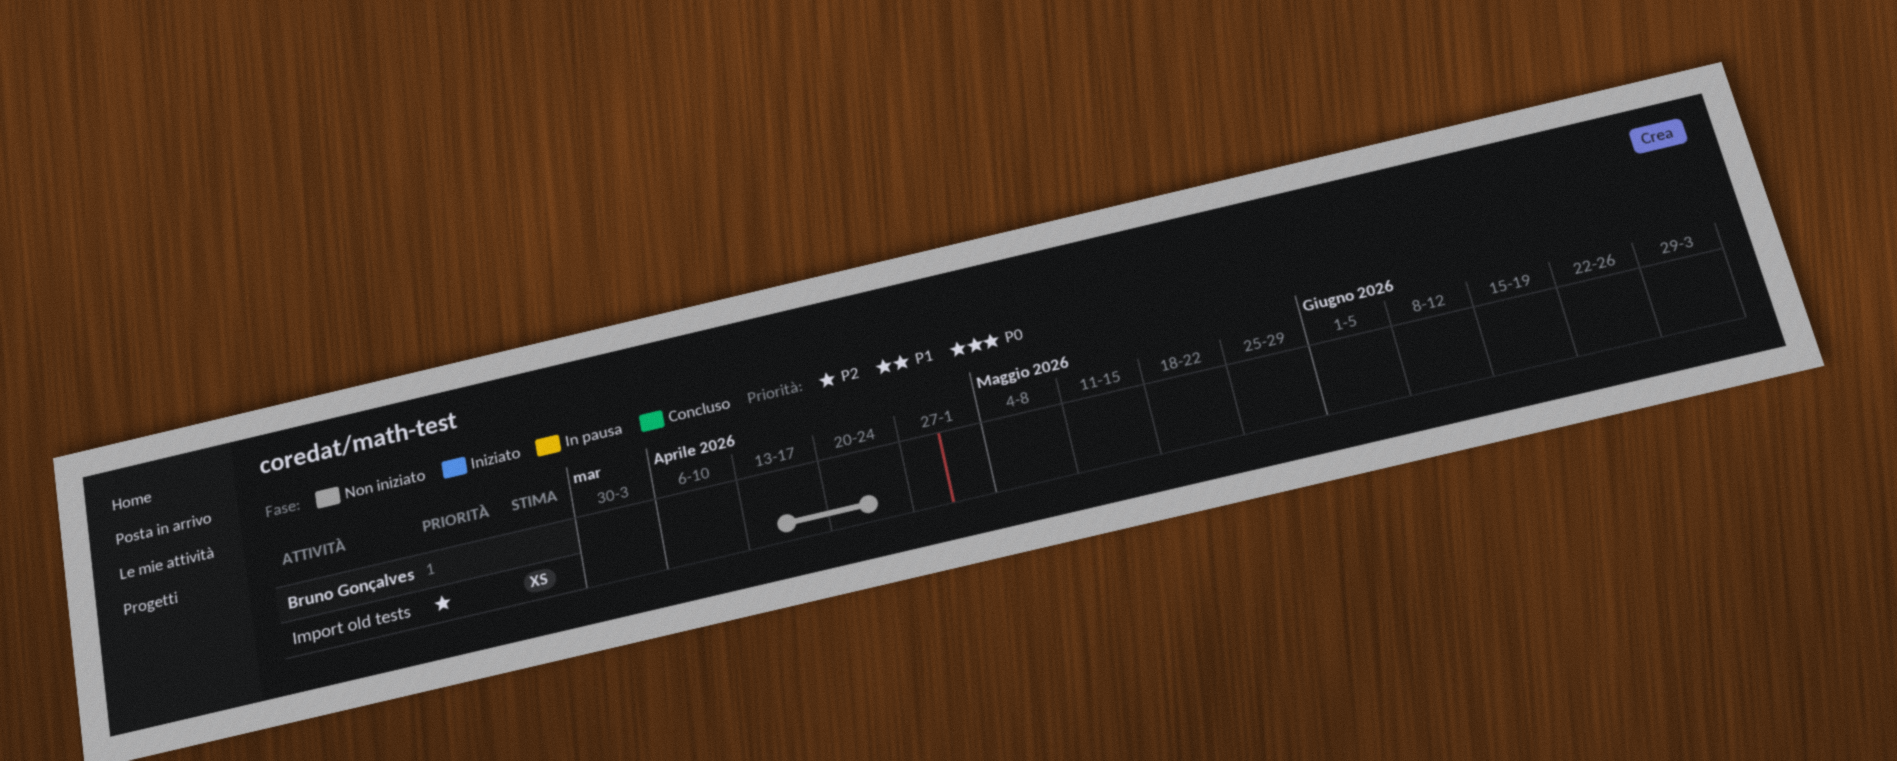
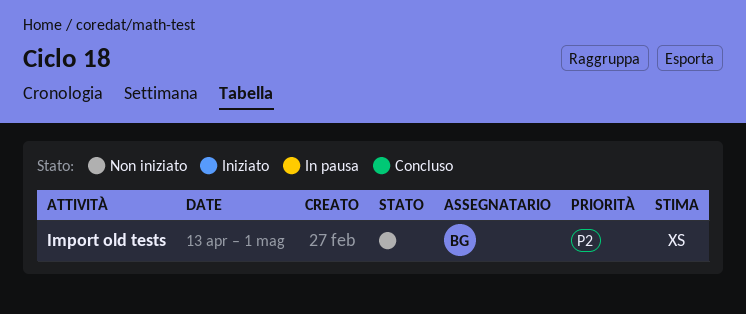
Import old tests, due: Apr 24 -> May 1

